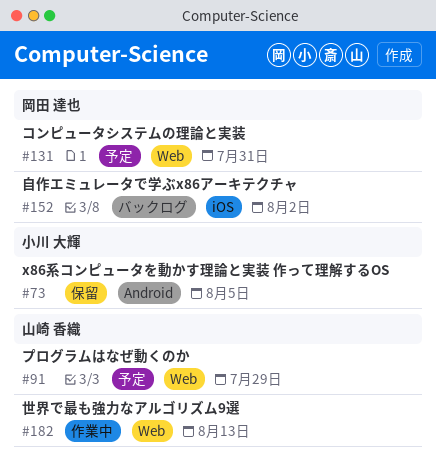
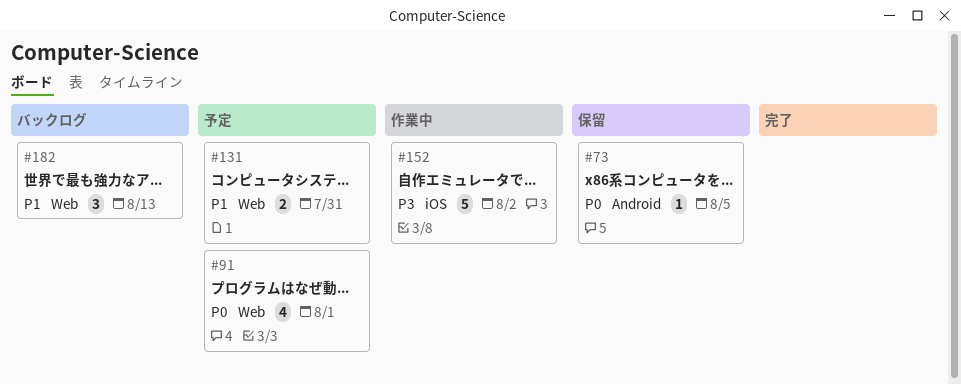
#91, due: Jul 29 -> Aug 1
#152, status: バックログ -> 作業中
#182, status: 作業中 -> バックログ

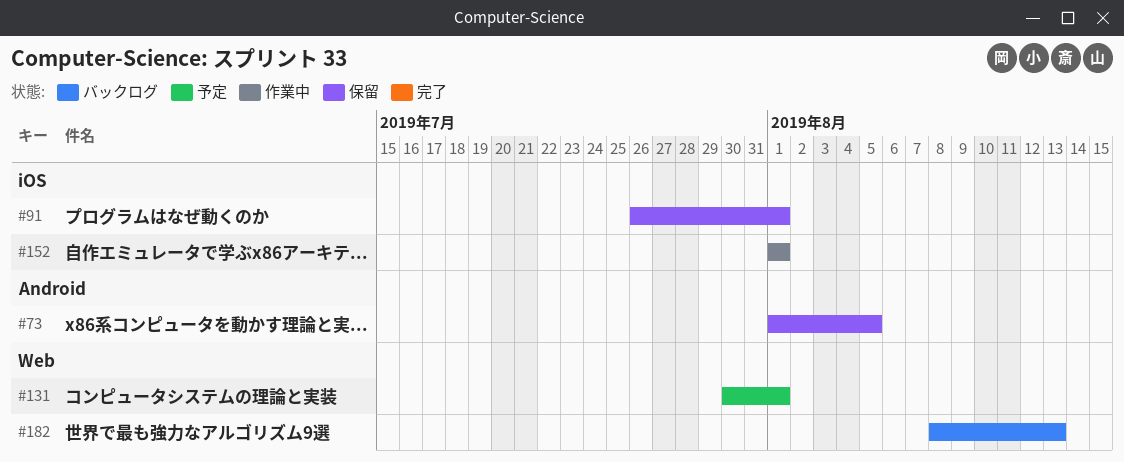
#91, status: 予定 -> 保留
#91, label: Web -> iOS
#131, due: Jul 31 -> Aug 1
#152, due: Aug 2 -> Aug 1

